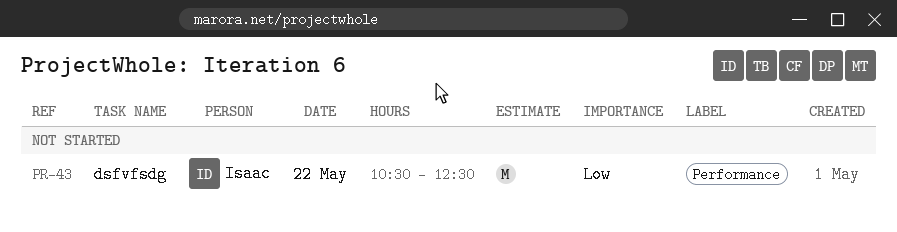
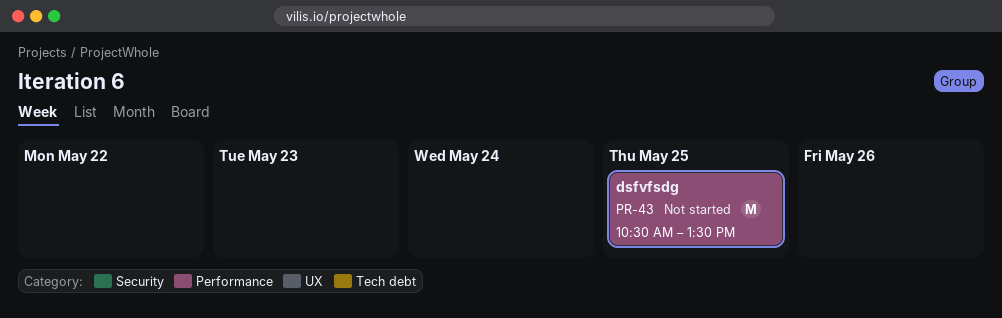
PR-43, day: May 22 -> May 25
PR-43, ends: 12:30 -> 13:30

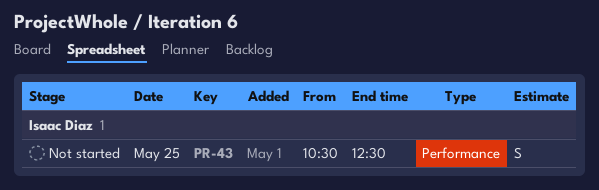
PR-43, estimate: M -> S
PR-43, ends: 13:30 -> 12:30

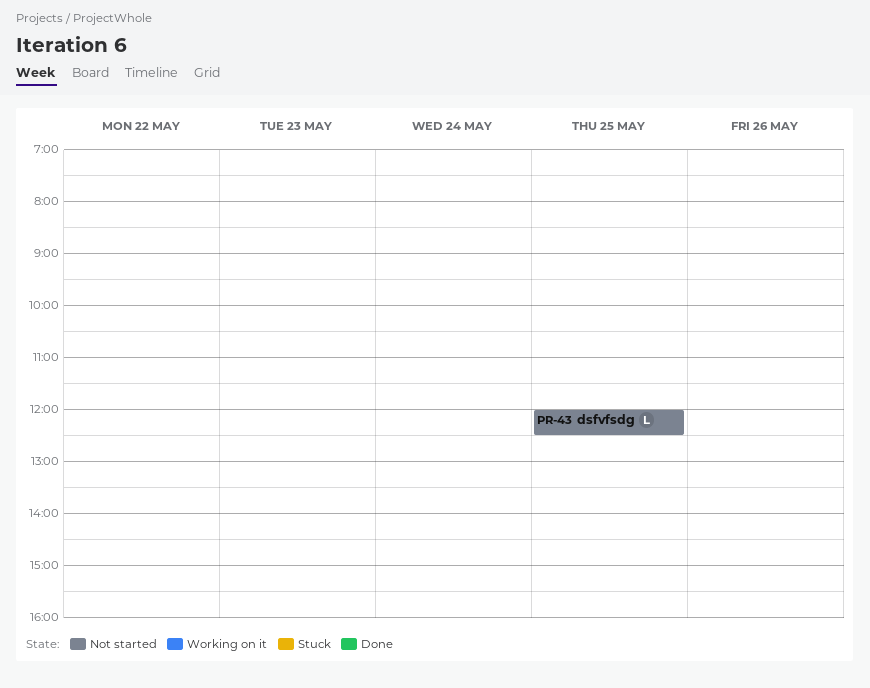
PR-43, estimate: S -> L
PR-43, begins: 10:30 -> 12:00

